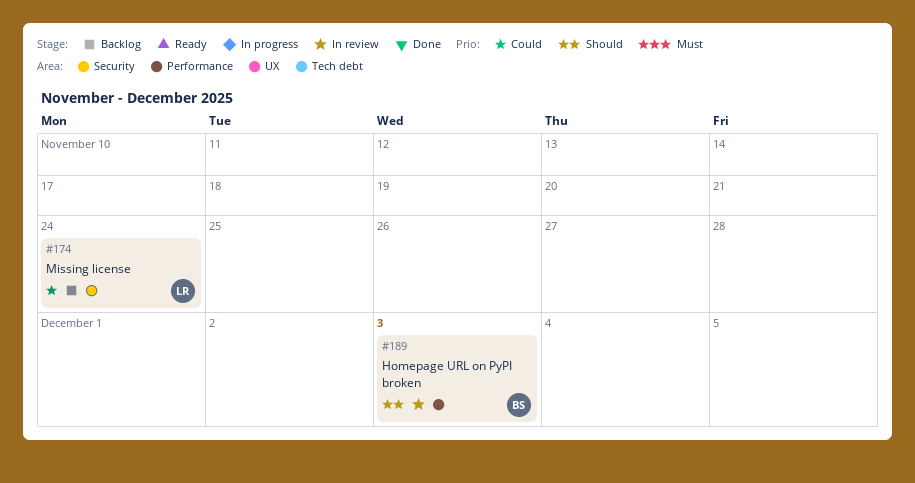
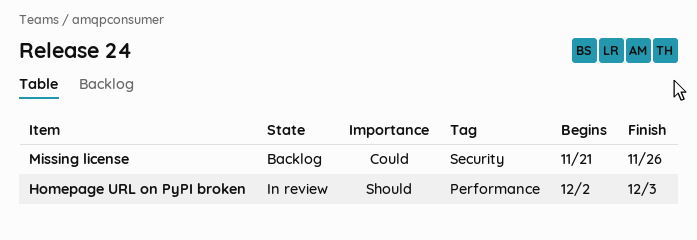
Missing license, due: Nov 24 -> Nov 26

